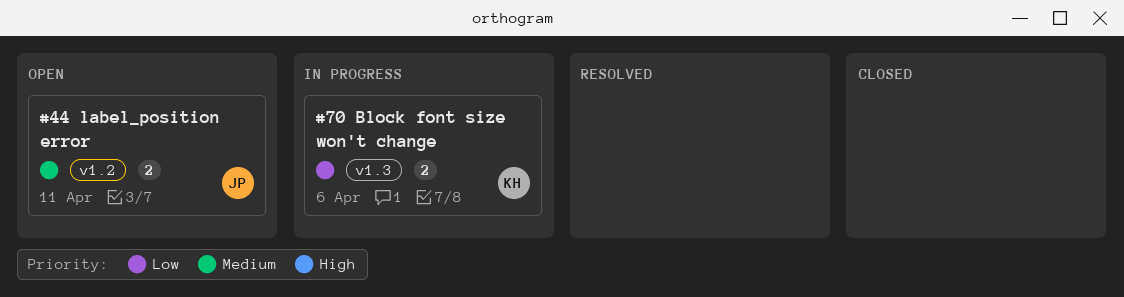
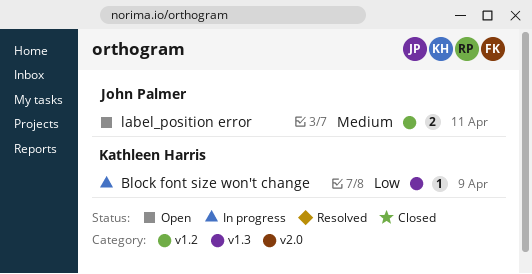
Block font size won't change, estimate: 2 -> 1
Block font size won't change, due: Apr 6 -> Apr 9

